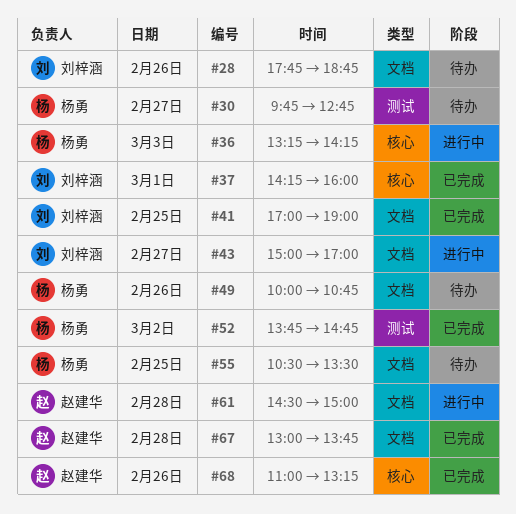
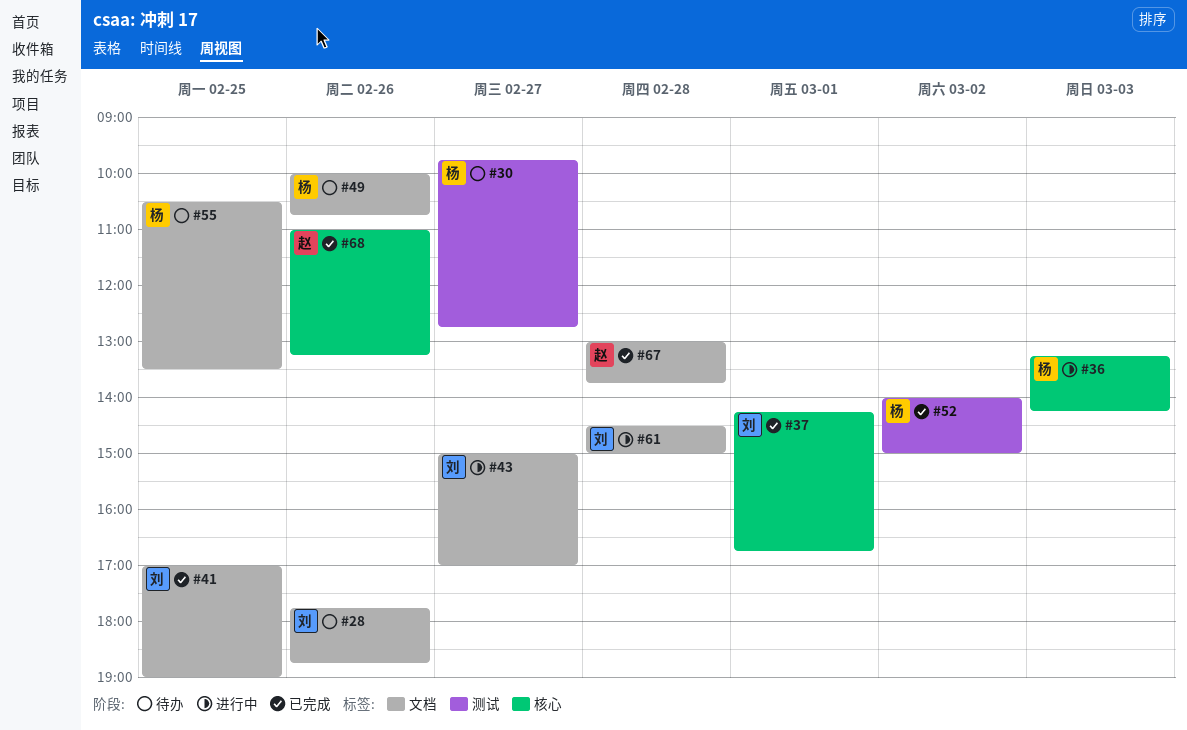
#37, ends: 16:00 -> 16:45
#52, begins: 13:45 -> 14:00
#52, ends: 14:45 -> 15:00
#61, owner: 赵建华 -> 刘梓涵

